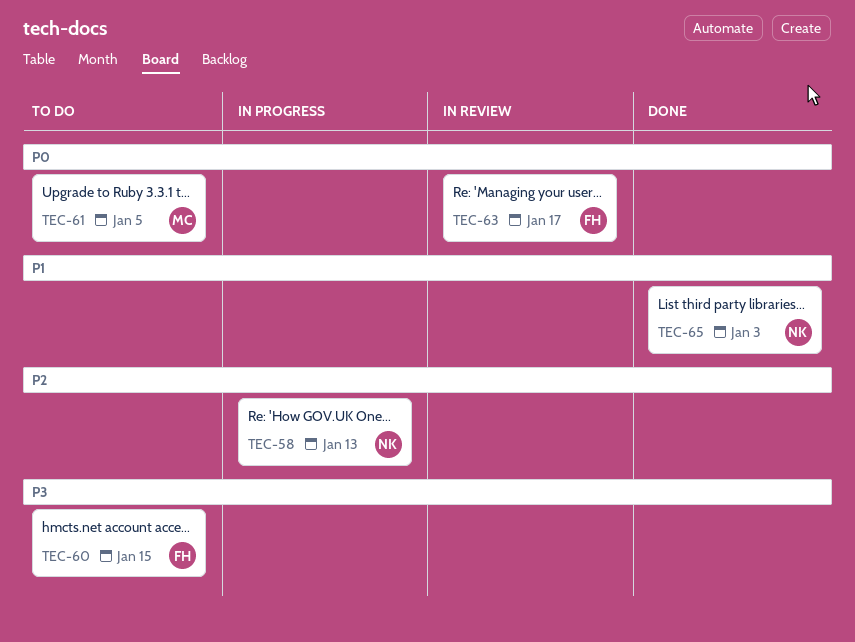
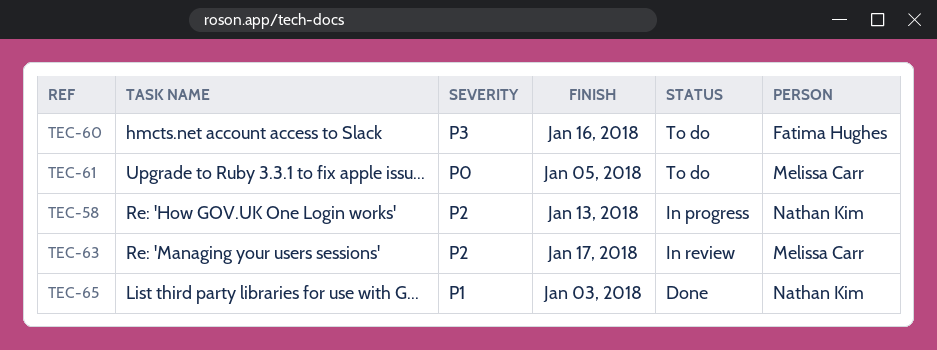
TEC-60, due: Jan 15 -> Jan 16
TEC-63, owner: Fatima Hughes -> Melissa Carr
TEC-63, priority: P0 -> P2

